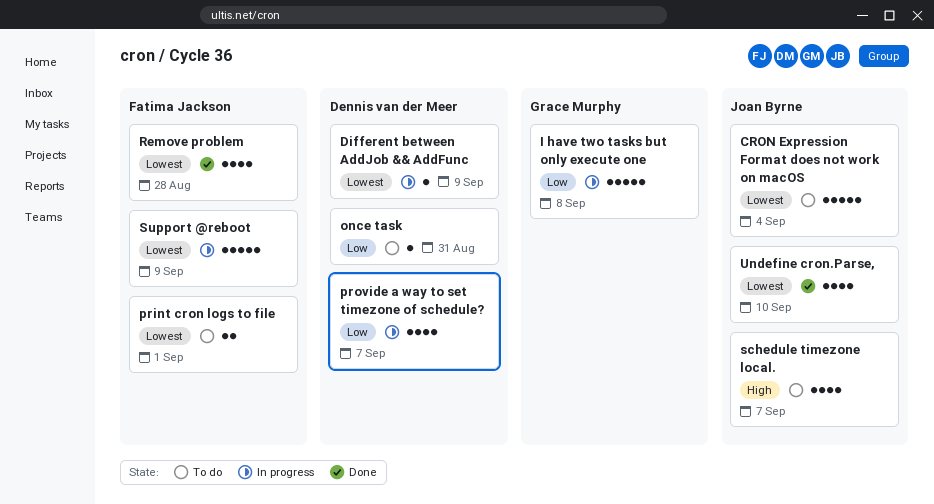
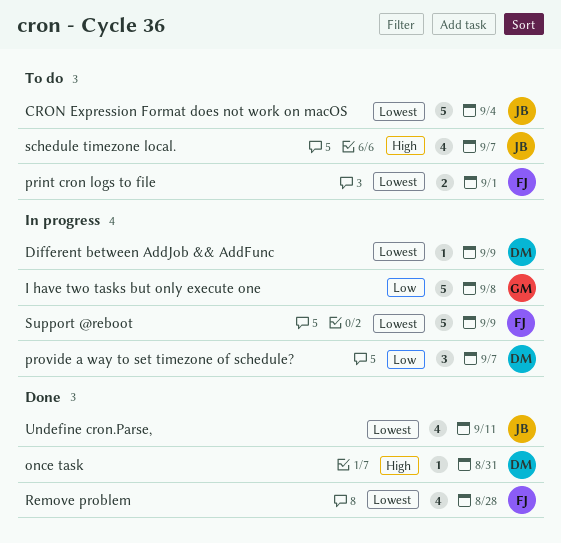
once task, status: To do -> Done
once task, priority: Low -> High
provide a way to set timezone of schedule?, estimate: 4 -> 3
Undefine cron.Parse,, due: Sep 10 -> Sep 11

